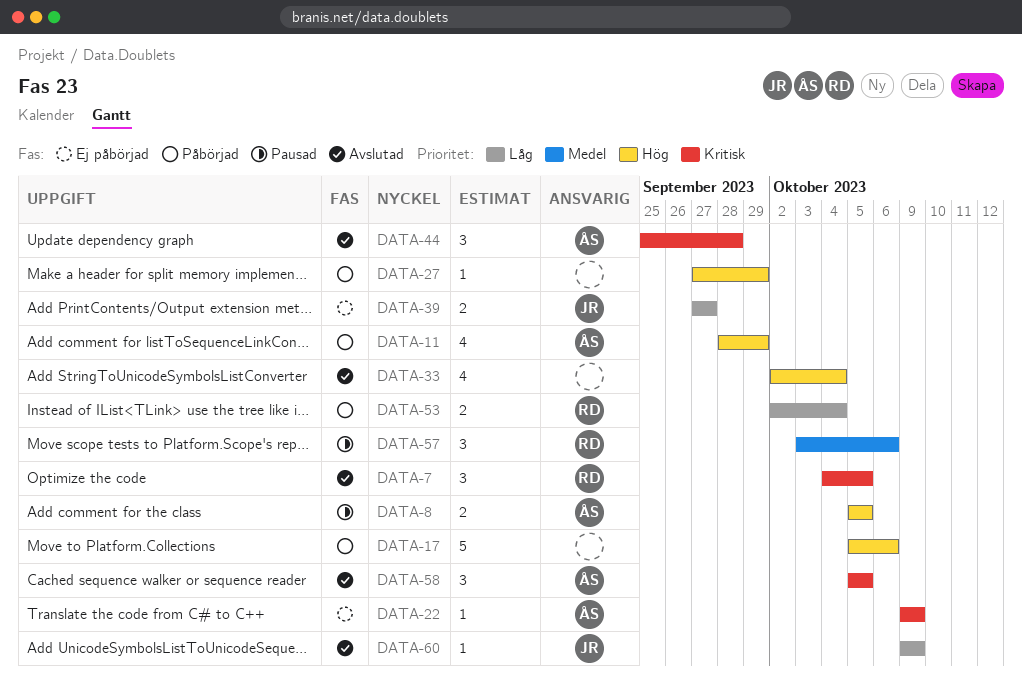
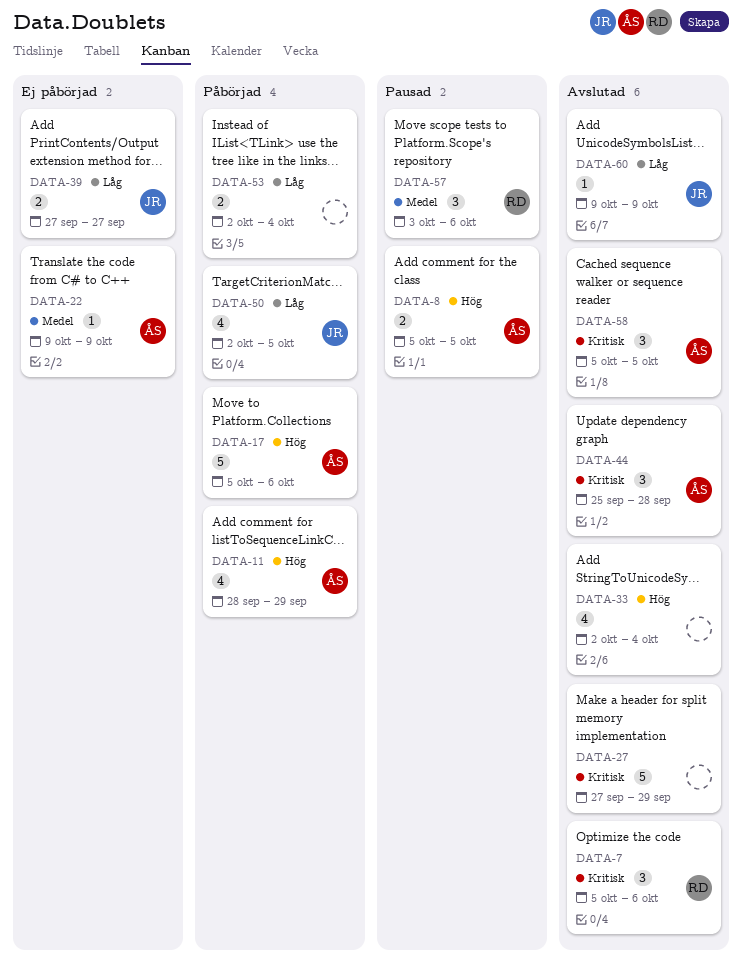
DATA-7, start: Oct 4 -> Oct 5
DATA-7, due: Oct 5 -> Oct 6
DATA-17, owner: none -> ÅS
DATA-22, priority: Kritisk -> Medel
DATA-27, status: Påbörjad -> Avslutad
DATA-27, priority: Hög -> Kritisk
DATA-27, estimate: 1 -> 5
DATA-50: none -> present
DATA-53, owner: RD -> none

